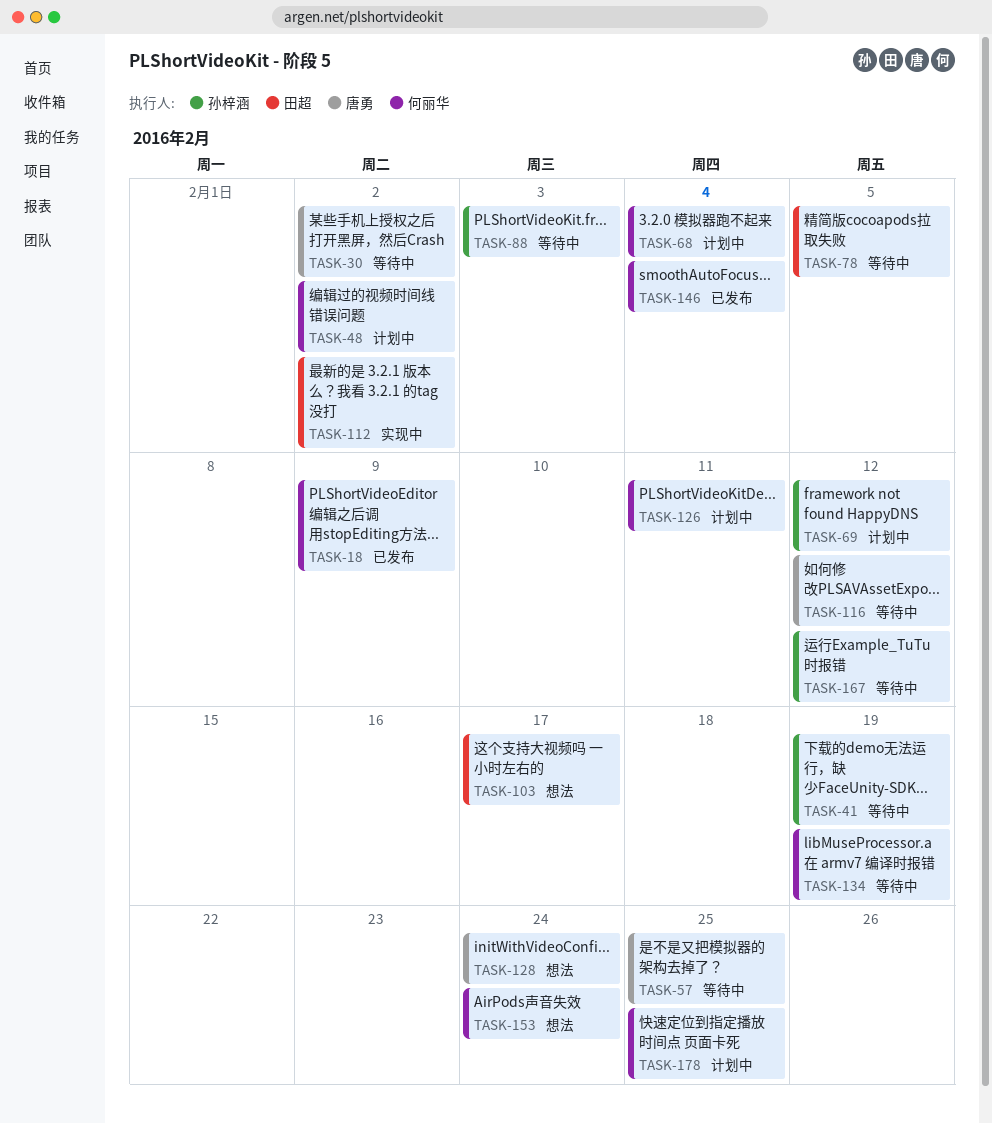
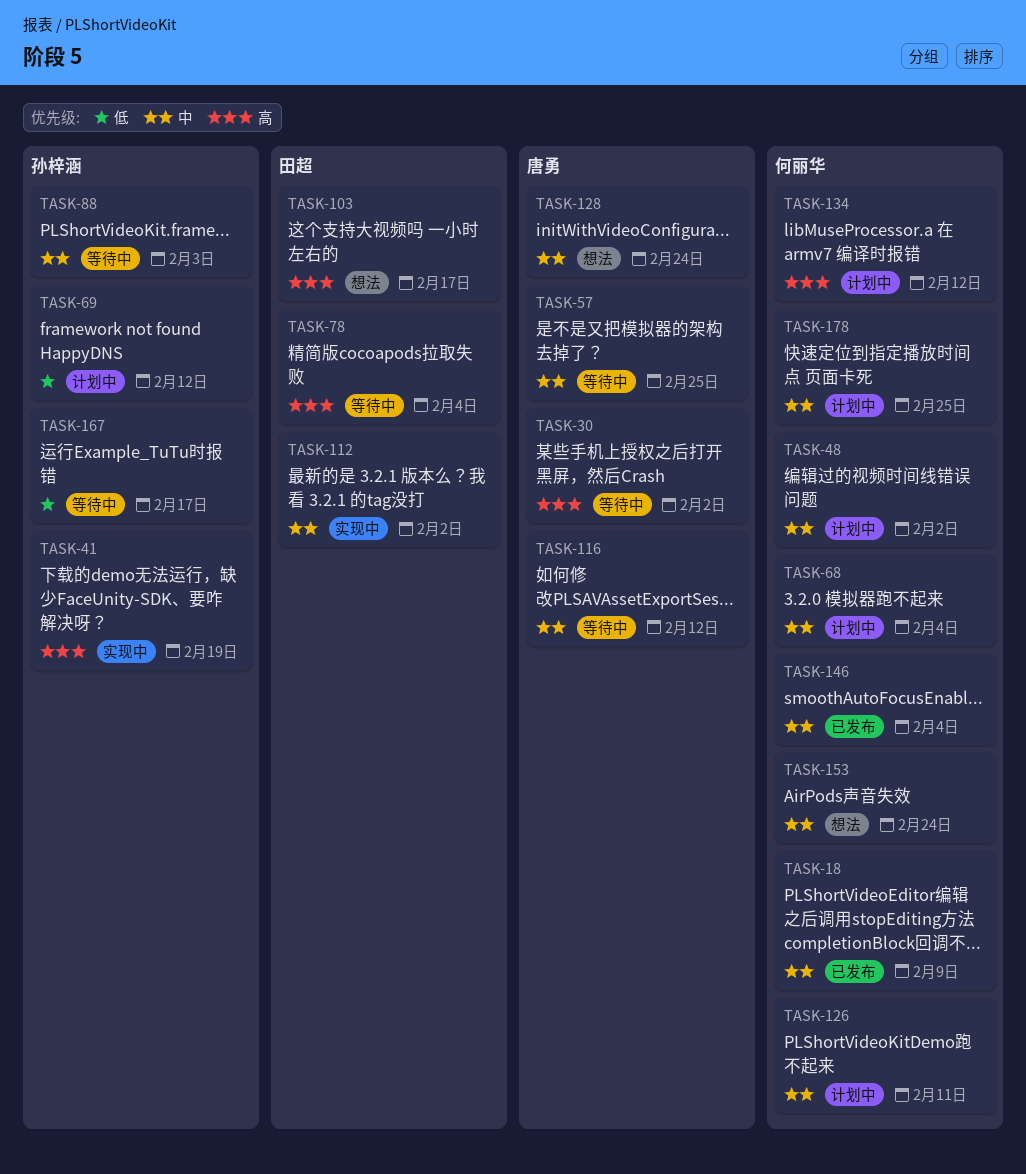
TASK-41, status: 等待中 -> 实现中
TASK-78, due: Feb 5 -> Feb 4
TASK-134, status: 等待中 -> 计划中
TASK-134, due: Feb 19 -> Feb 12
TASK-167, due: Feb 12 -> Feb 17

